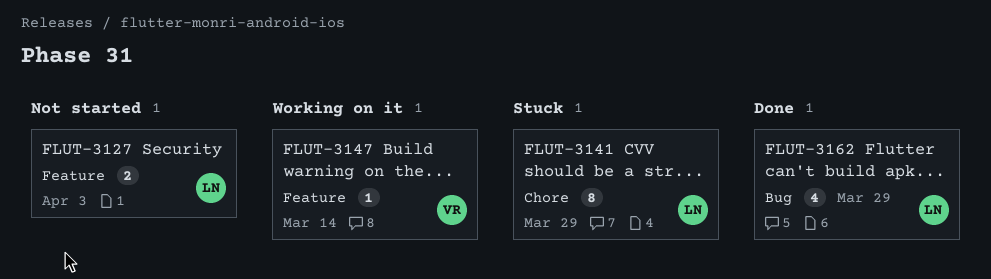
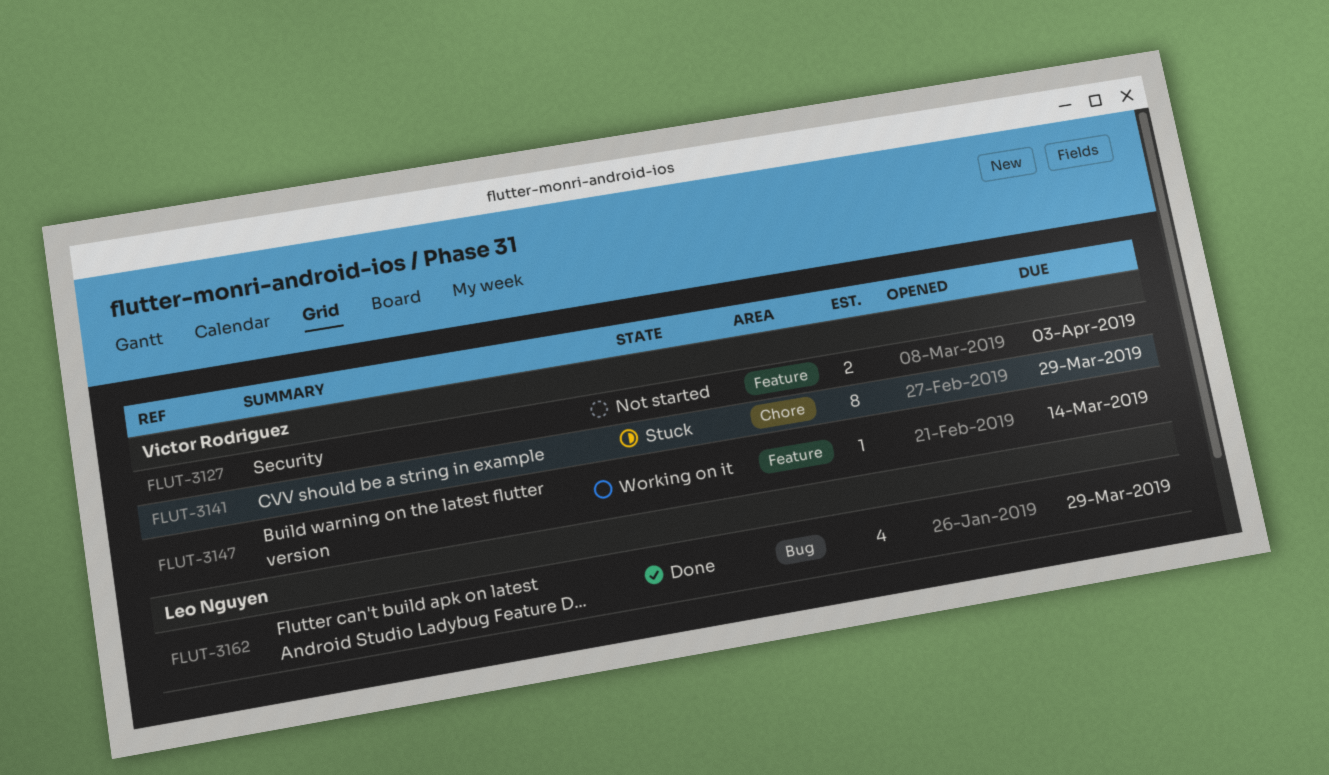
FLUT-3127, owner: Leo Nguyen -> Victor Rodriguez
FLUT-3141, owner: Leo Nguyen -> Victor Rodriguez

